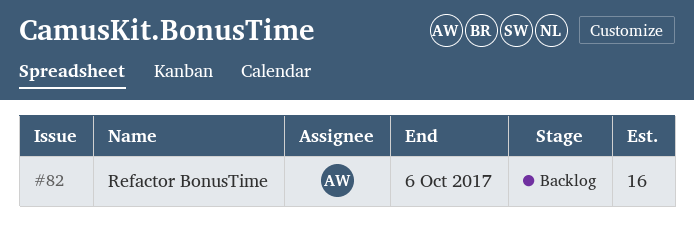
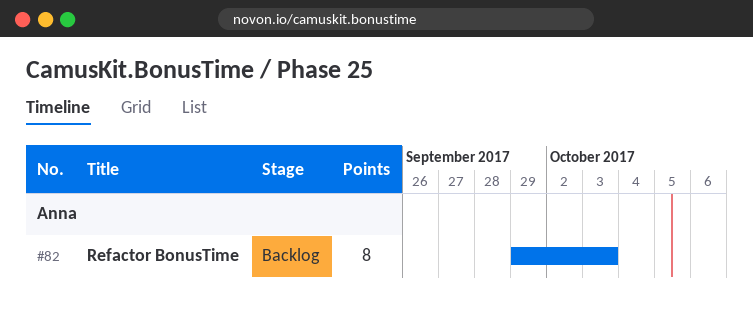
#82, estimate: 16 -> 8
#82, due: Oct 6 -> Oct 3

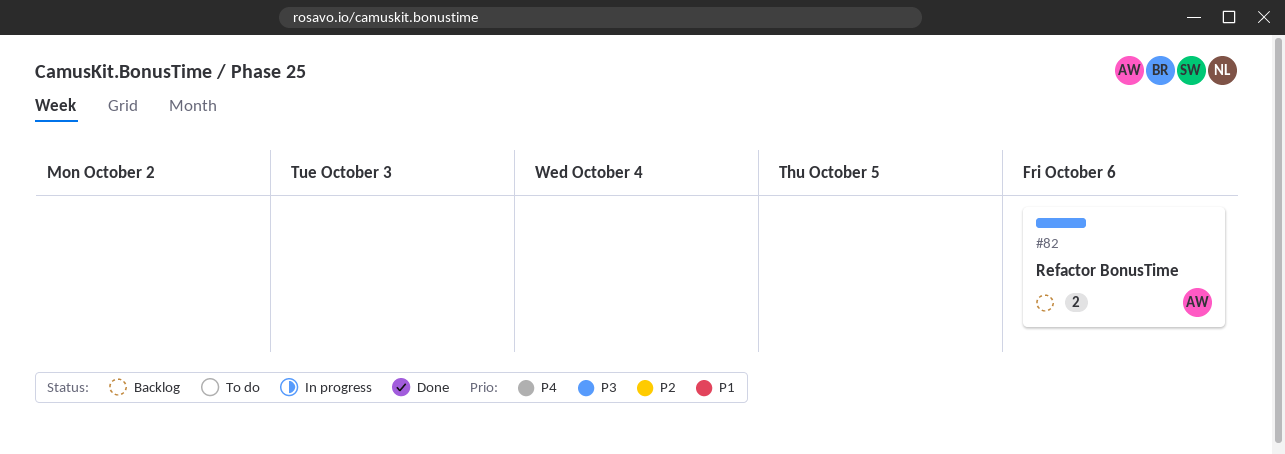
#82, estimate: 8 -> 2
#82, due: Oct 3 -> Oct 6

